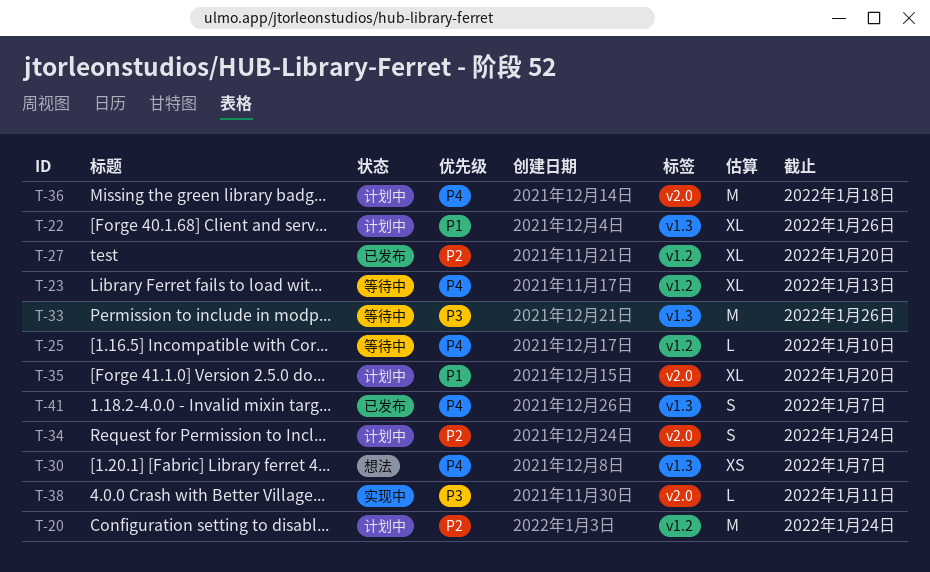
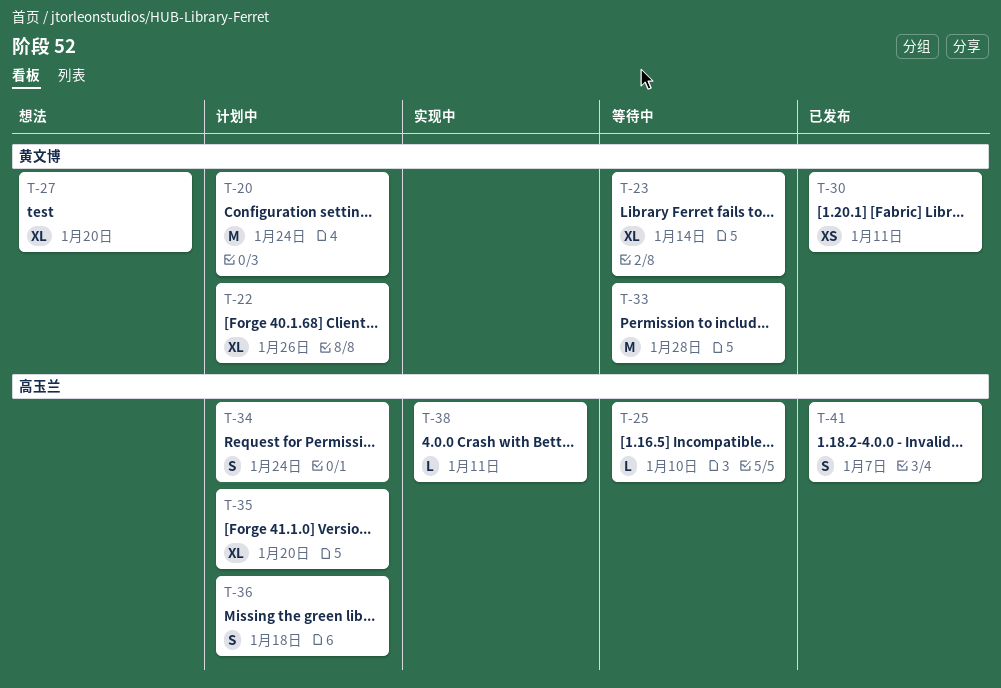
T-23, due: Jan 13 -> Jan 14
T-27, status: 已发布 -> 想法
T-30, status: 想法 -> 已发布
T-30, due: Jan 7 -> Jan 11
T-33, due: Jan 26 -> Jan 28
T-36, estimate: M -> S

